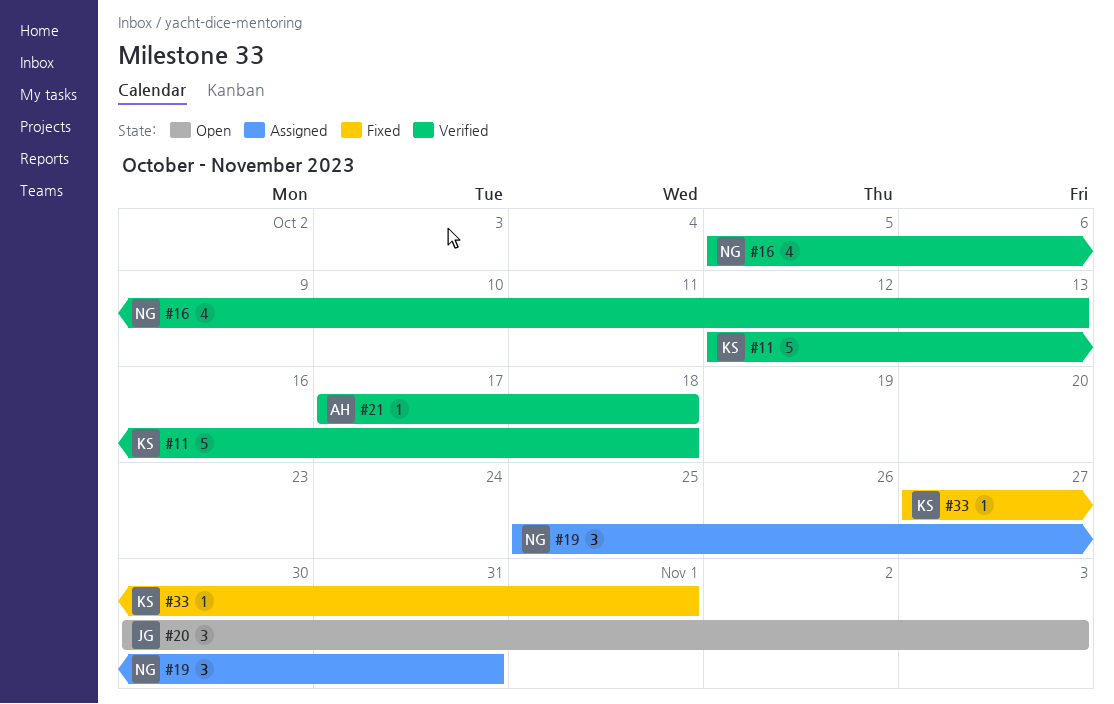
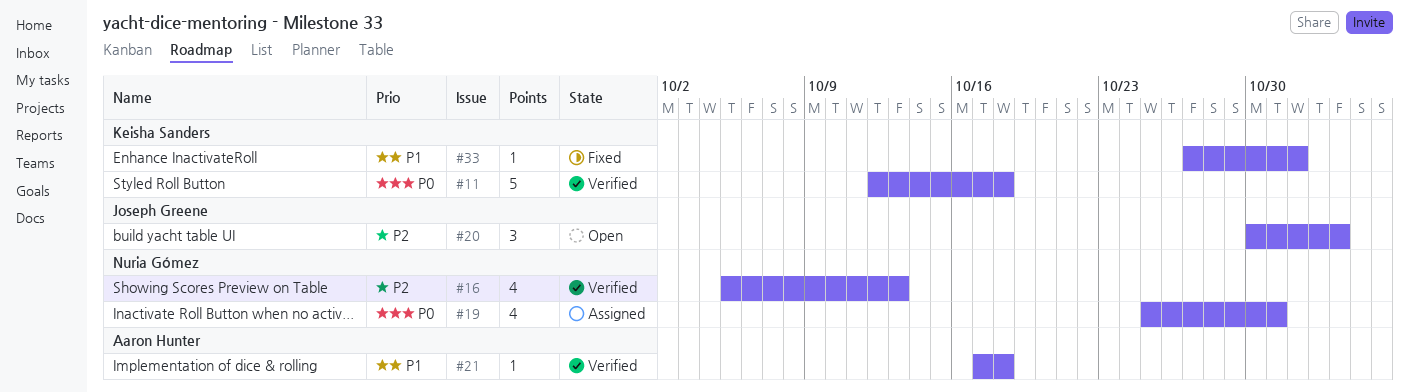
#19, estimate: 3 -> 4

